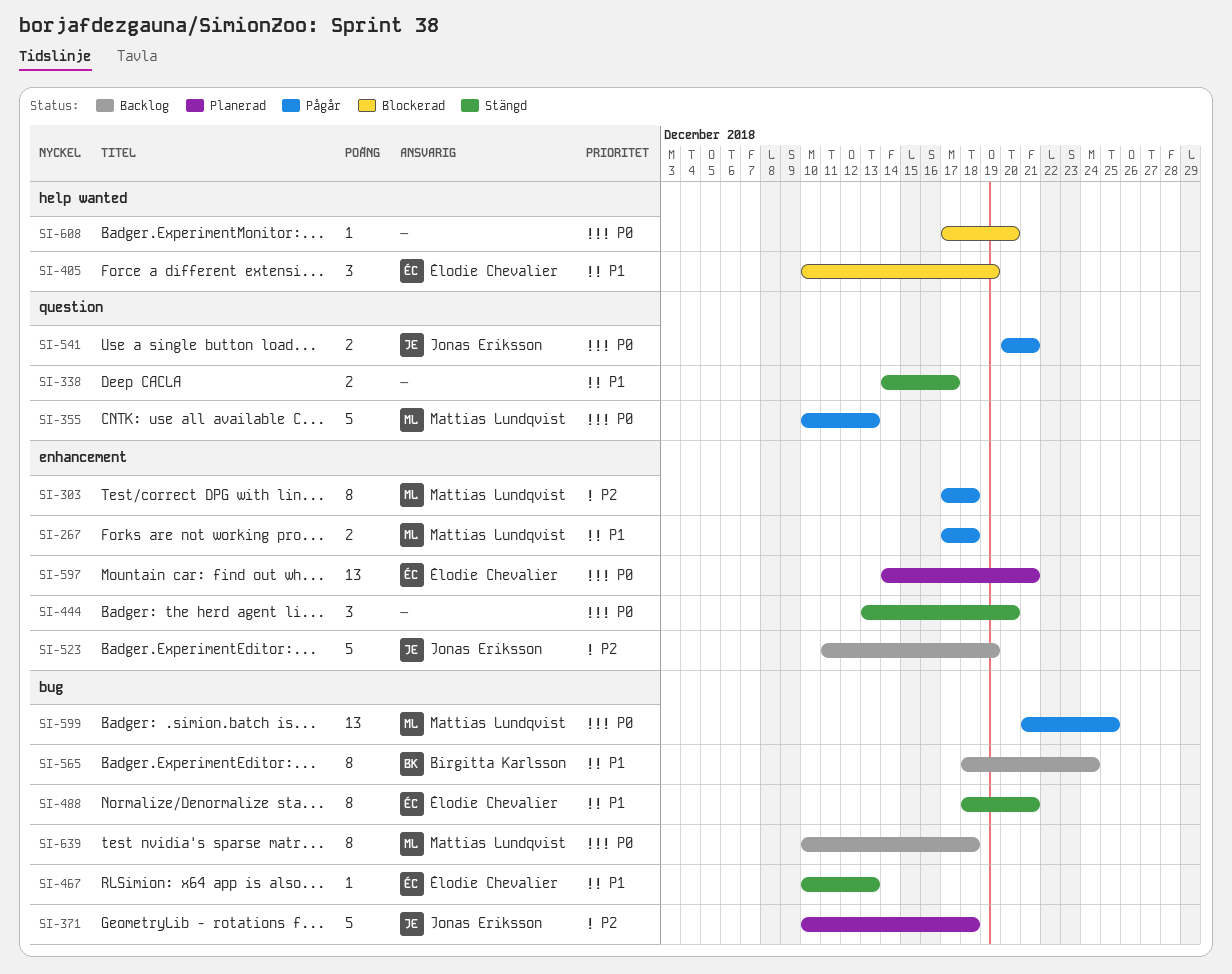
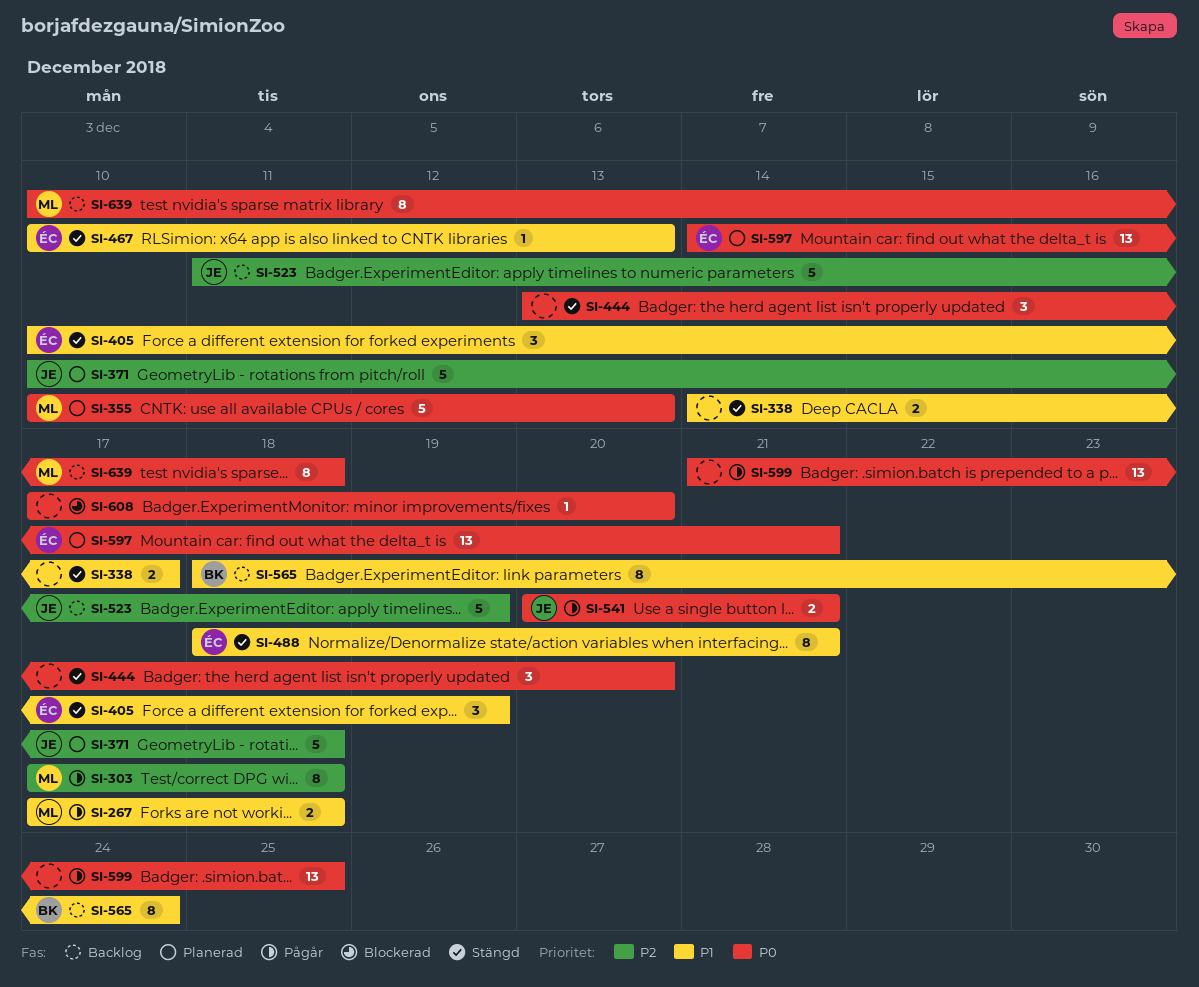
SI-355, status: Pågår -> Planerad
SI-405, status: Blockerad -> Stängd
SI-599, owner: Mattias Lundqvist -> none

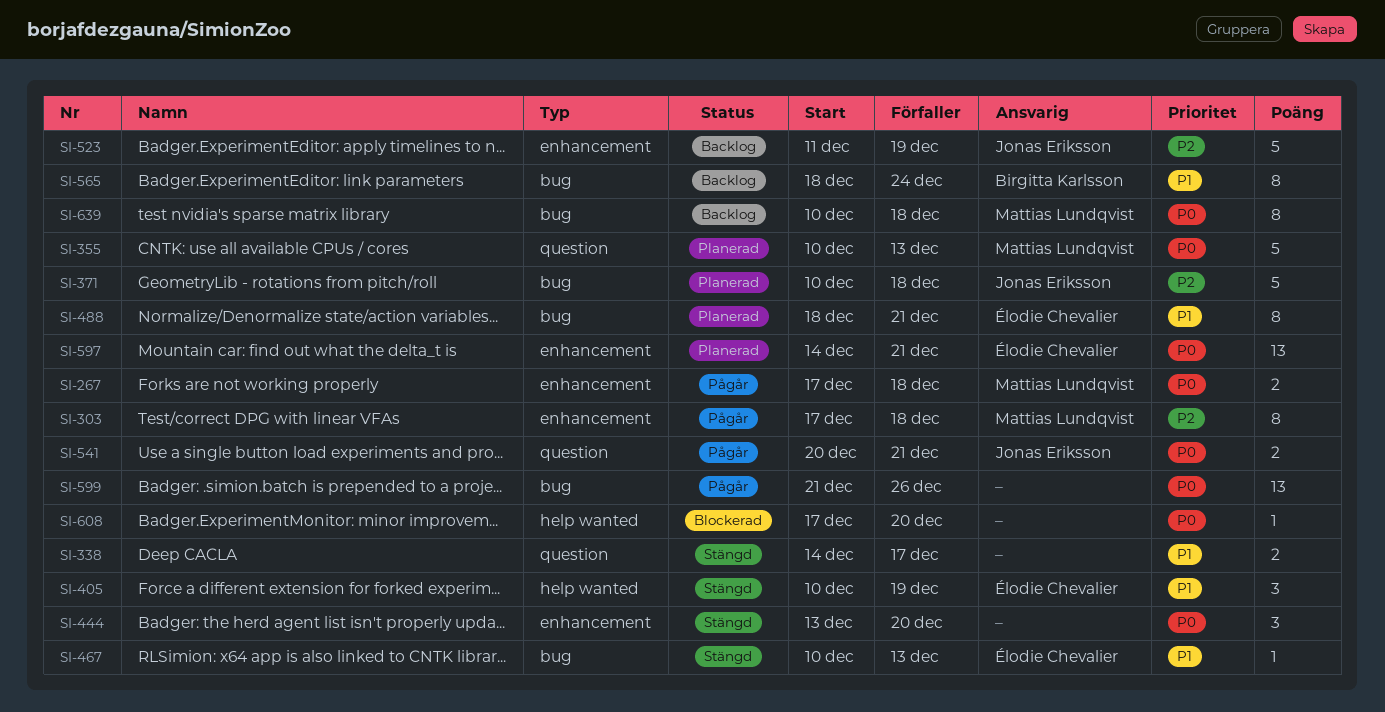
SI-267, priority: P1 -> P0
SI-488, status: Stängd -> Planerad
SI-599, due: Dec 25 -> Dec 26

